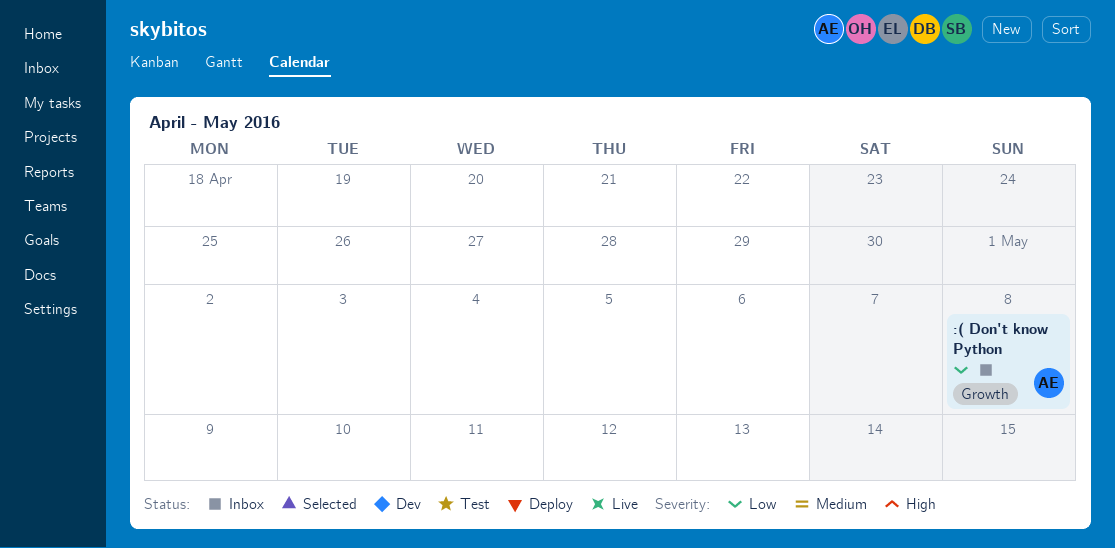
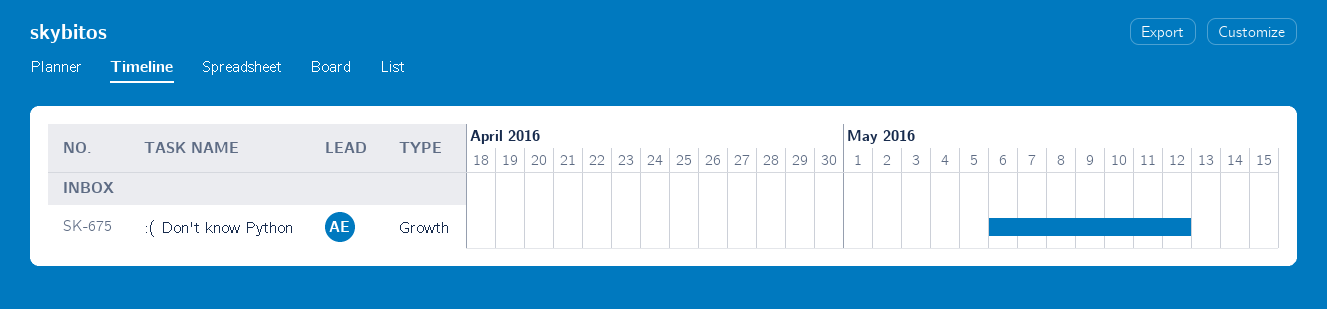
:( Don't know Python, due: May 8 -> May 12

